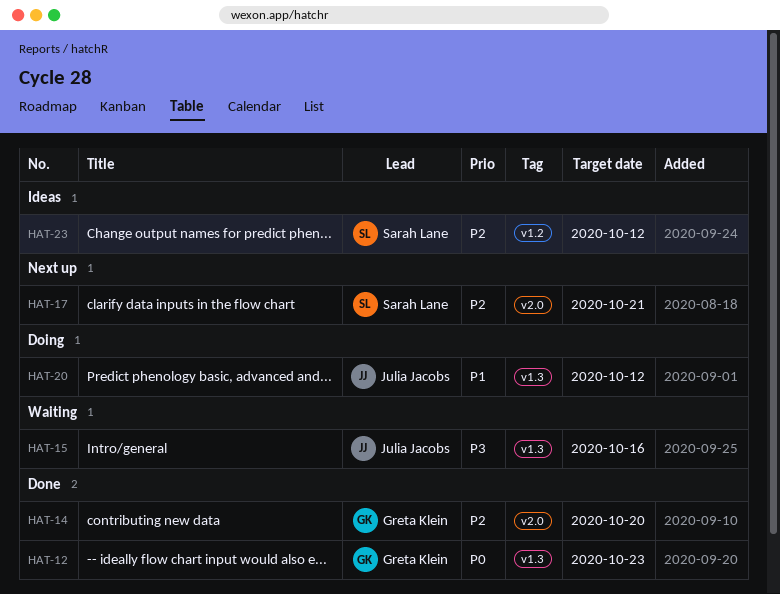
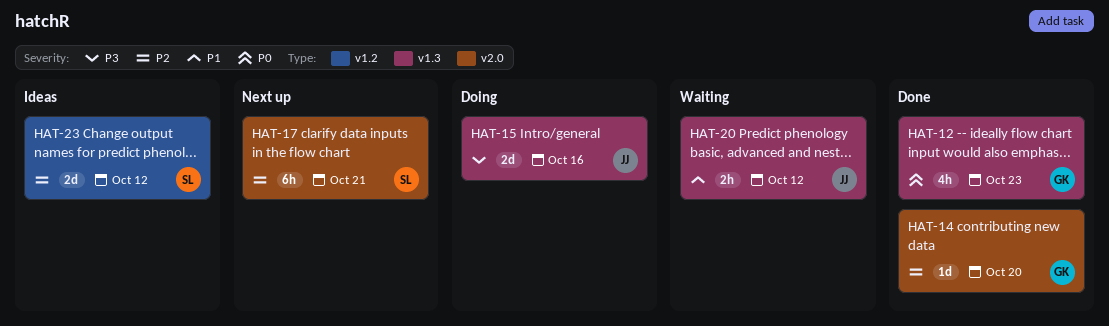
HAT-15, status: Waiting -> Doing
HAT-20, status: Doing -> Waiting

